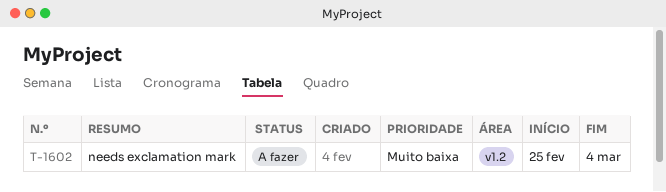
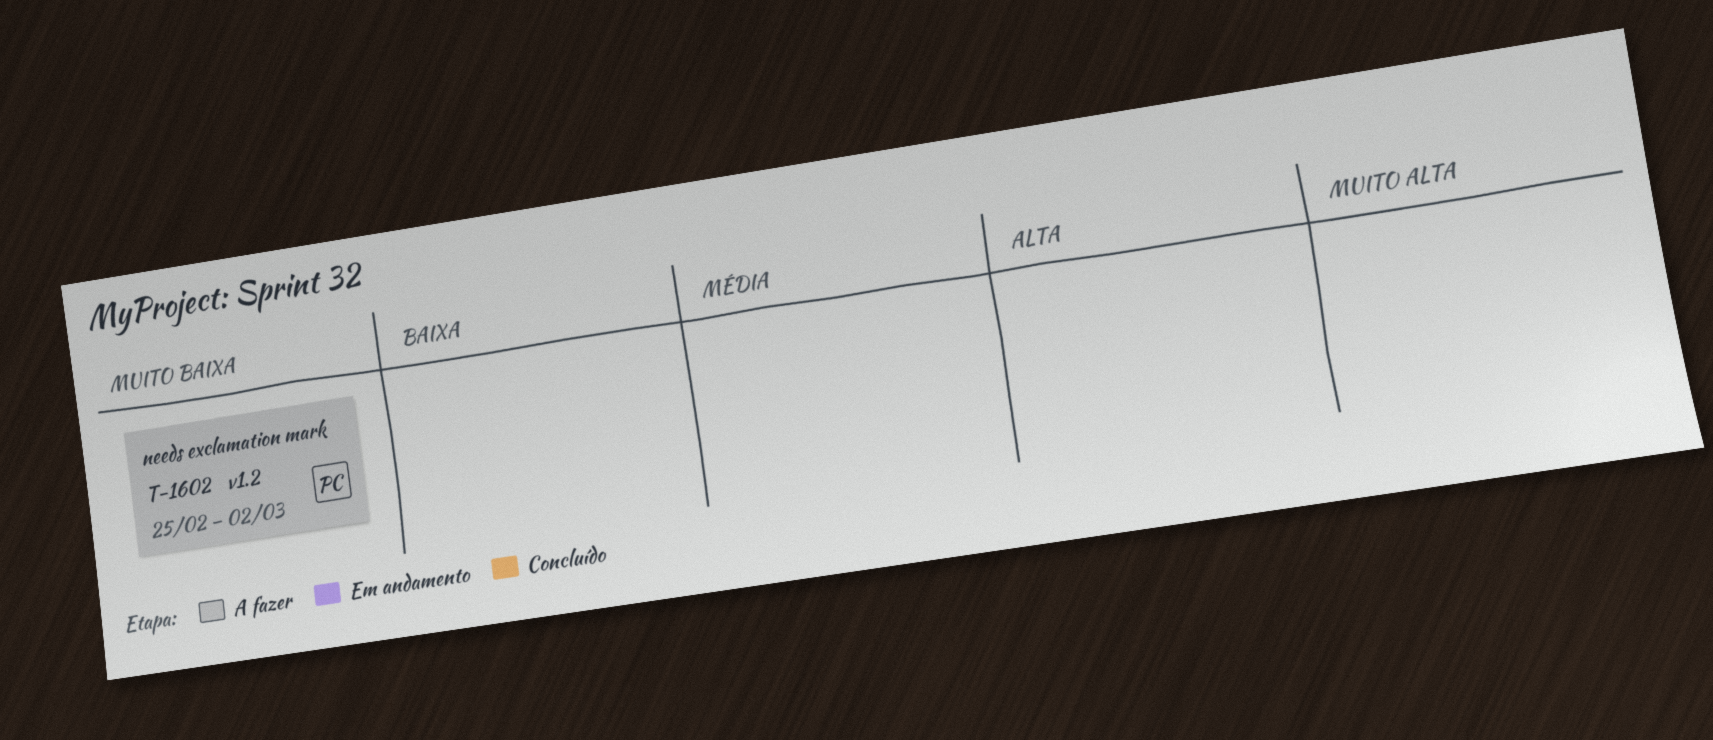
T-1602, due: Mar 4 -> Mar 2

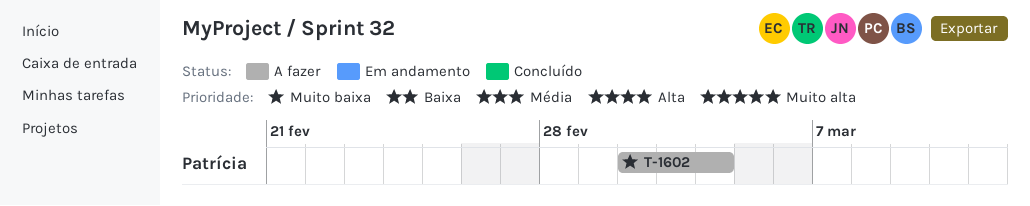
T-1602, start: Feb 25 -> Mar 2
T-1602, due: Mar 2 -> Mar 4

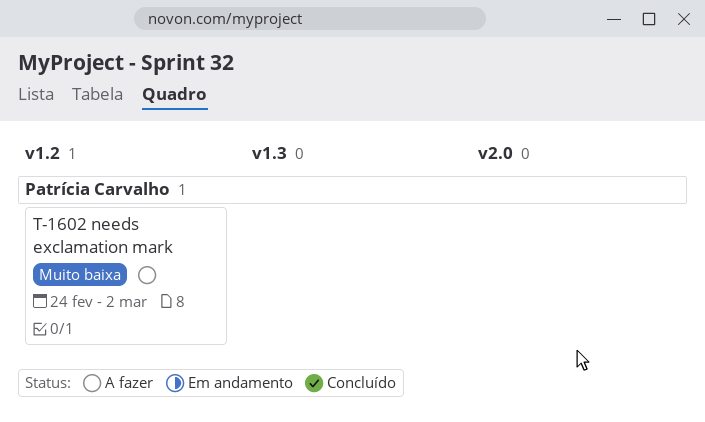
T-1602, start: Mar 2 -> Feb 24
T-1602, due: Mar 4 -> Mar 2

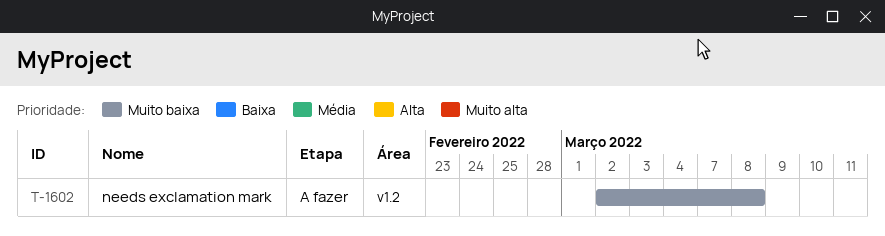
T-1602, start: Feb 24 -> Mar 2
T-1602, due: Mar 2 -> Mar 8

